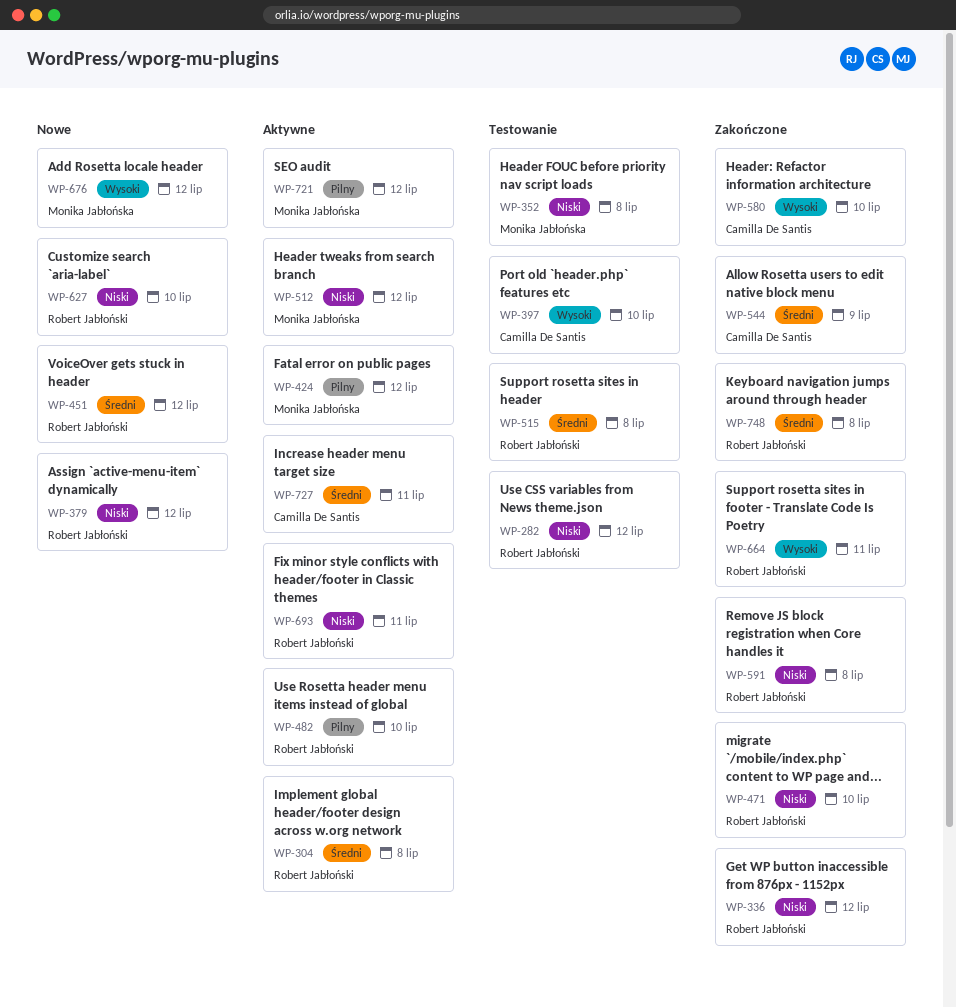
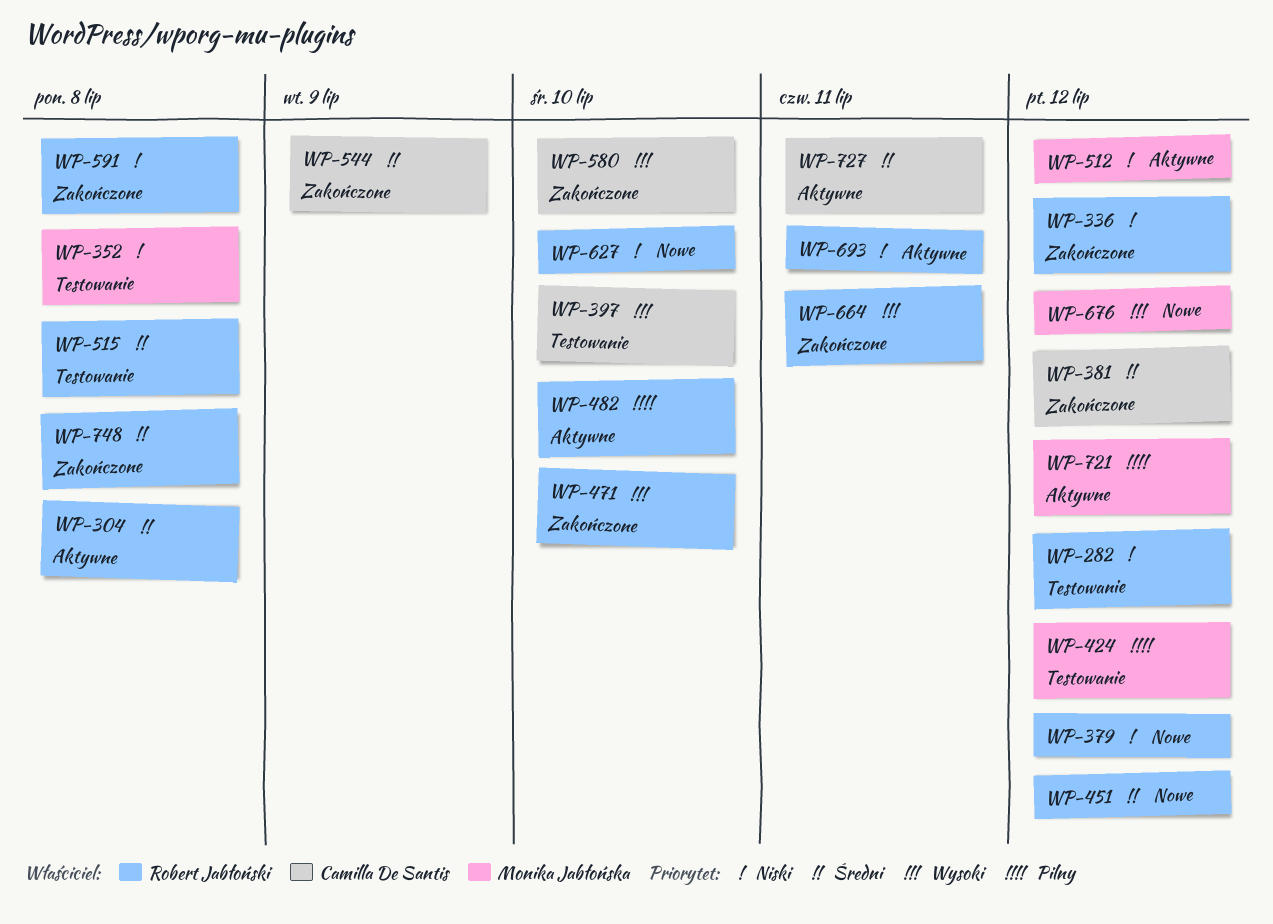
WP-381: none -> present
WP-424, status: Aktywne -> Testowanie
WP-471, priority: Niski -> Wysoki

